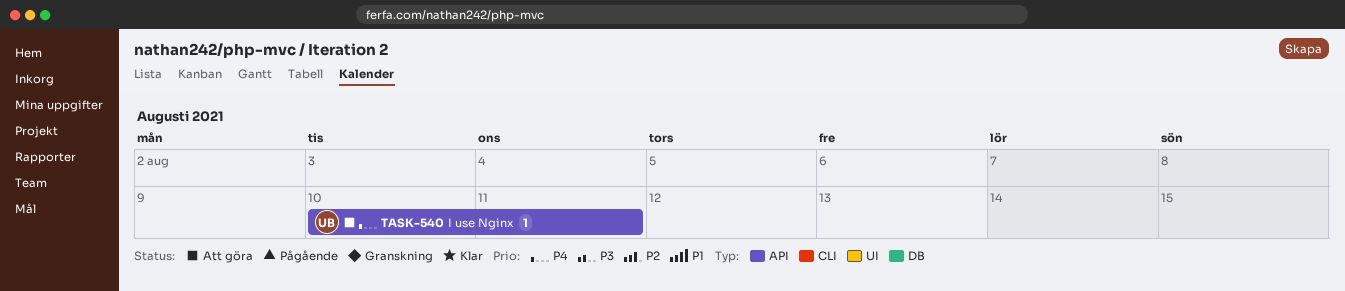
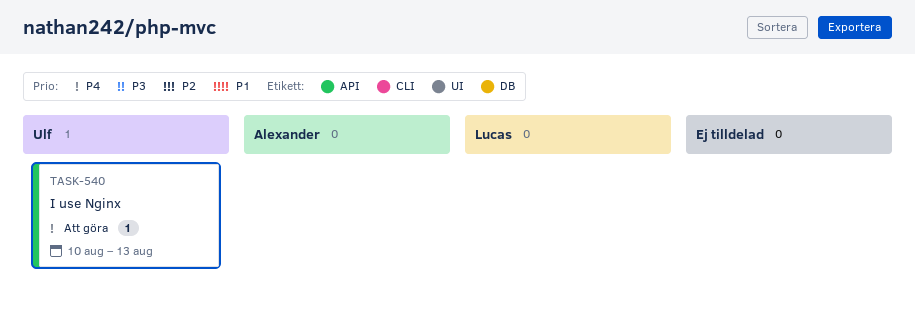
TASK-540, due: Aug 11 -> Aug 13

